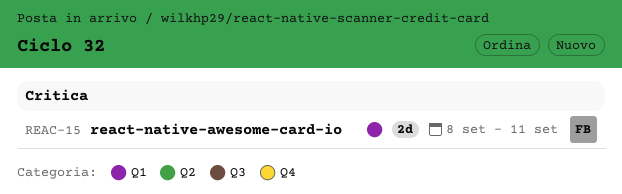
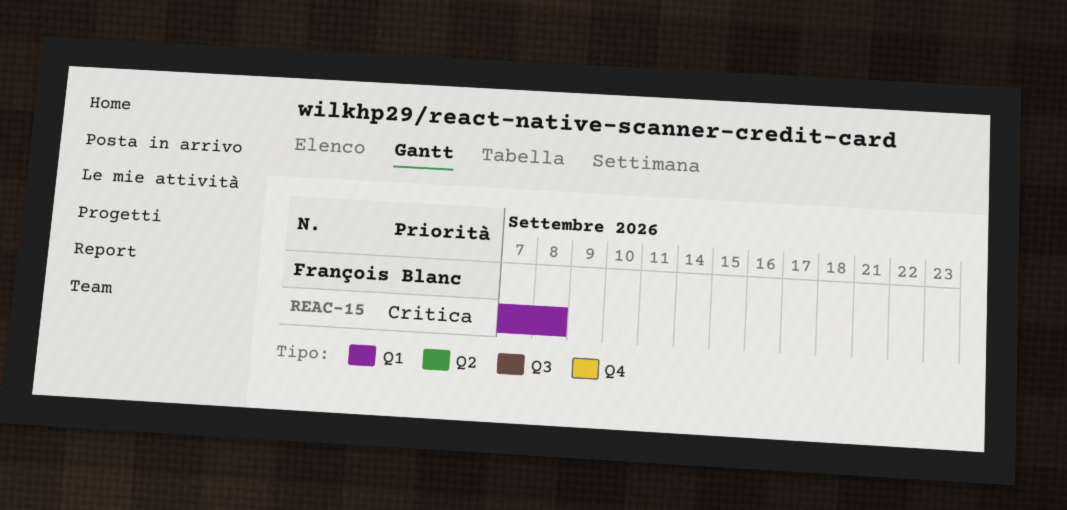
REAC-15, start: Sep 8 -> Sep 7
REAC-15, due: Sep 11 -> Sep 8

